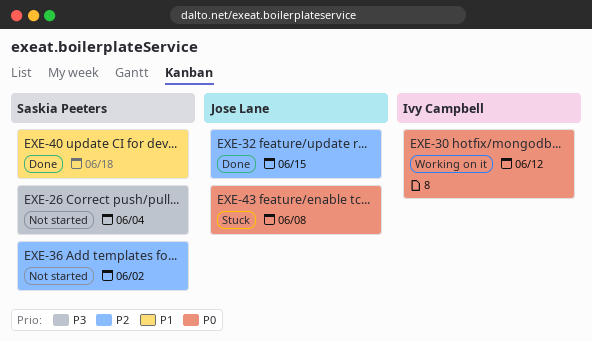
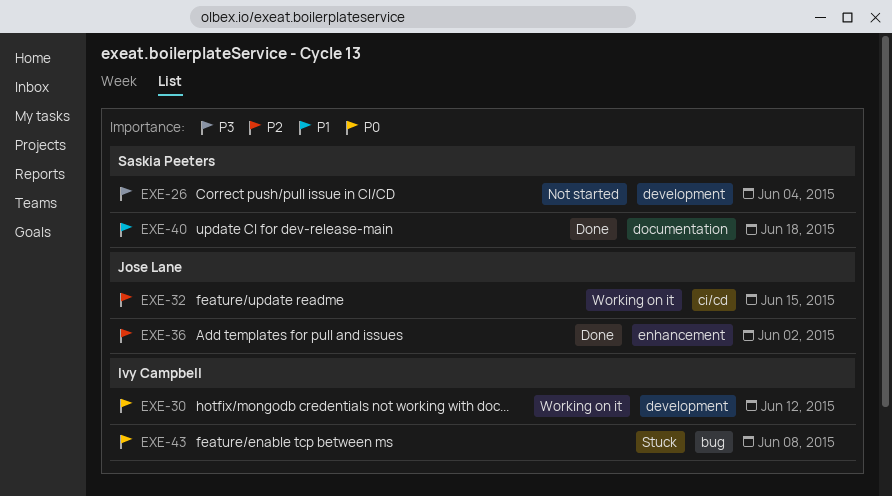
EXE-32, status: Done -> Working on it
EXE-36, status: Not started -> Done
EXE-36, owner: Saskia Peeters -> Jose Lane
EXE-43, owner: Jose Lane -> Ivy Campbell

